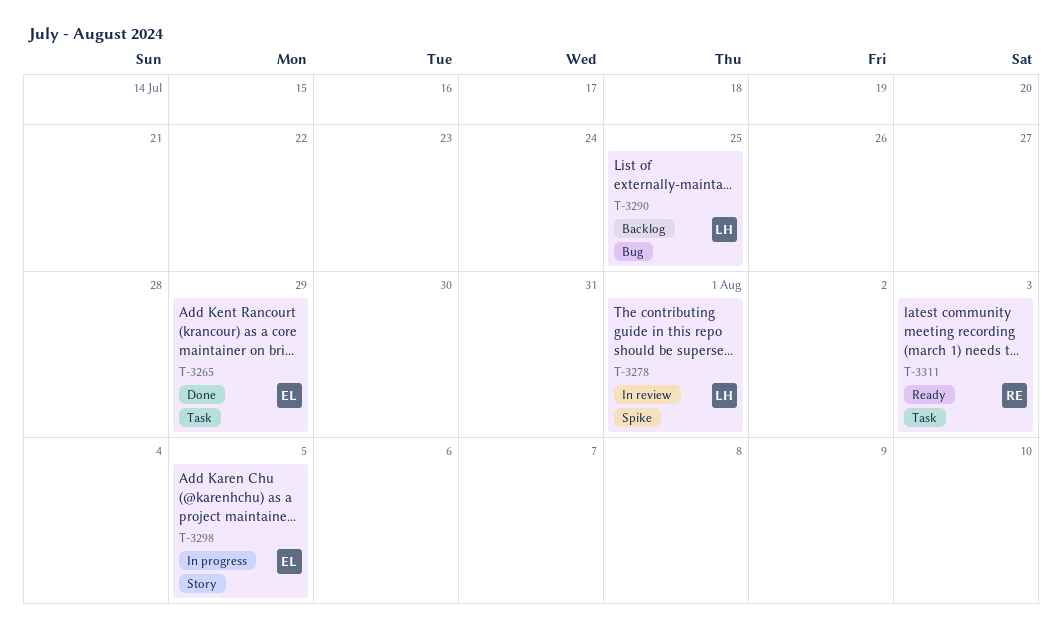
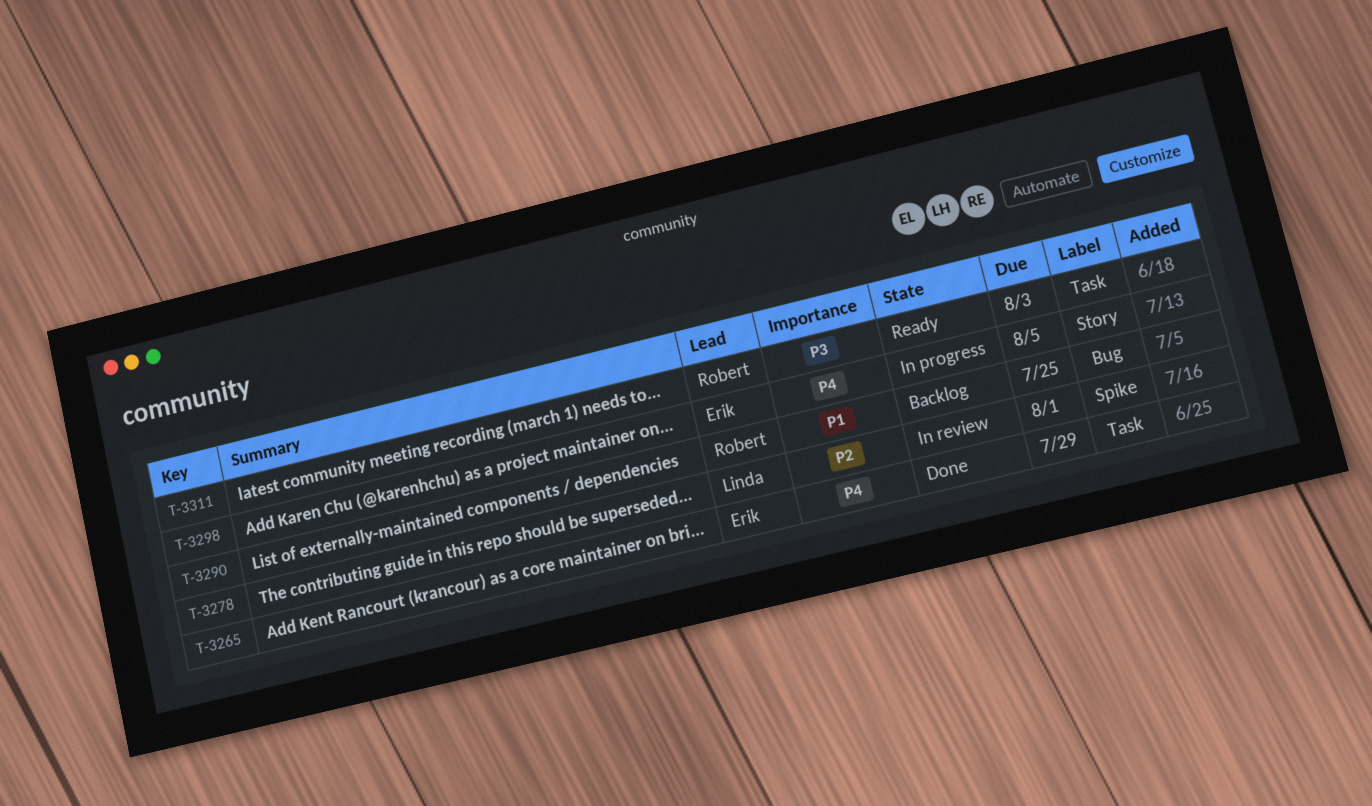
T-3290, owner: Linda -> Robert

